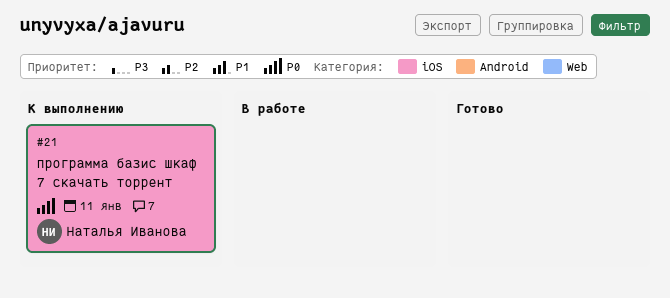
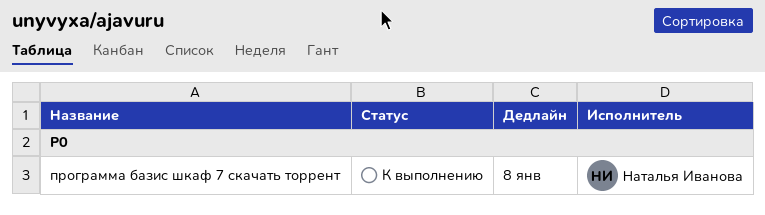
программа базис шкаф 7 скачать торрент, due: Jan 11 -> Jan 8

